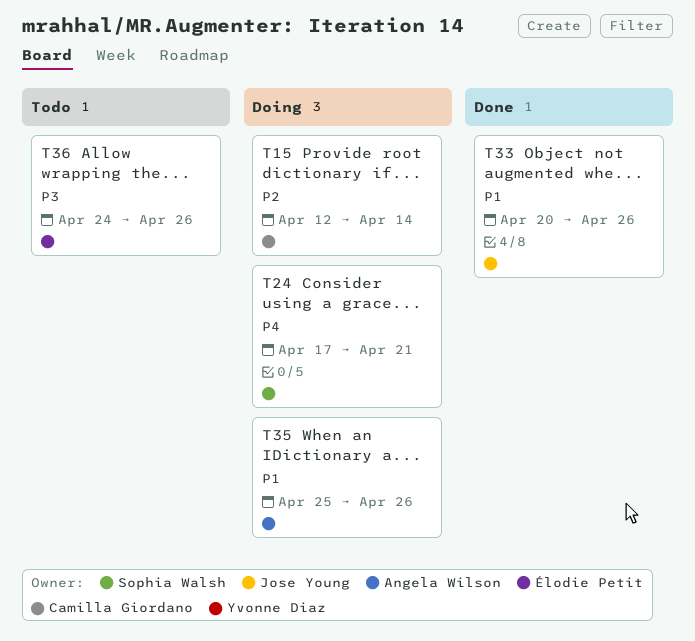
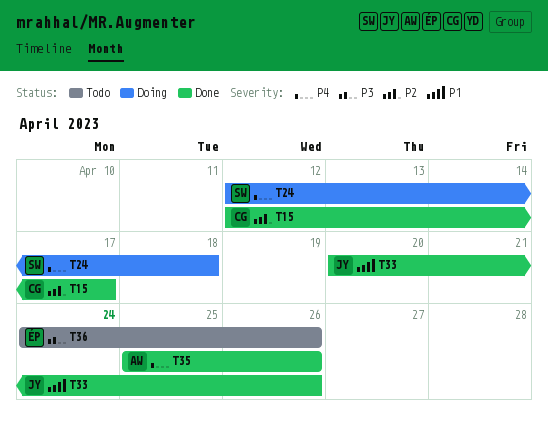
T15, status: Doing -> Done
T15, due: Apr 14 -> Apr 17
T24, start: Apr 17 -> Apr 12
T24, due: Apr 21 -> Apr 18
T35, status: Doing -> Done
T35, priority: P1 -> P4

